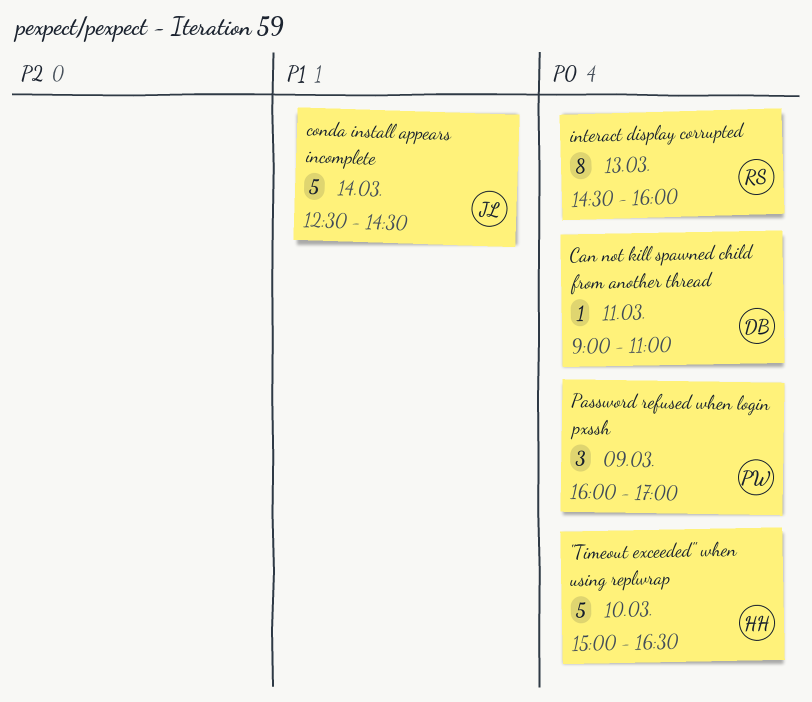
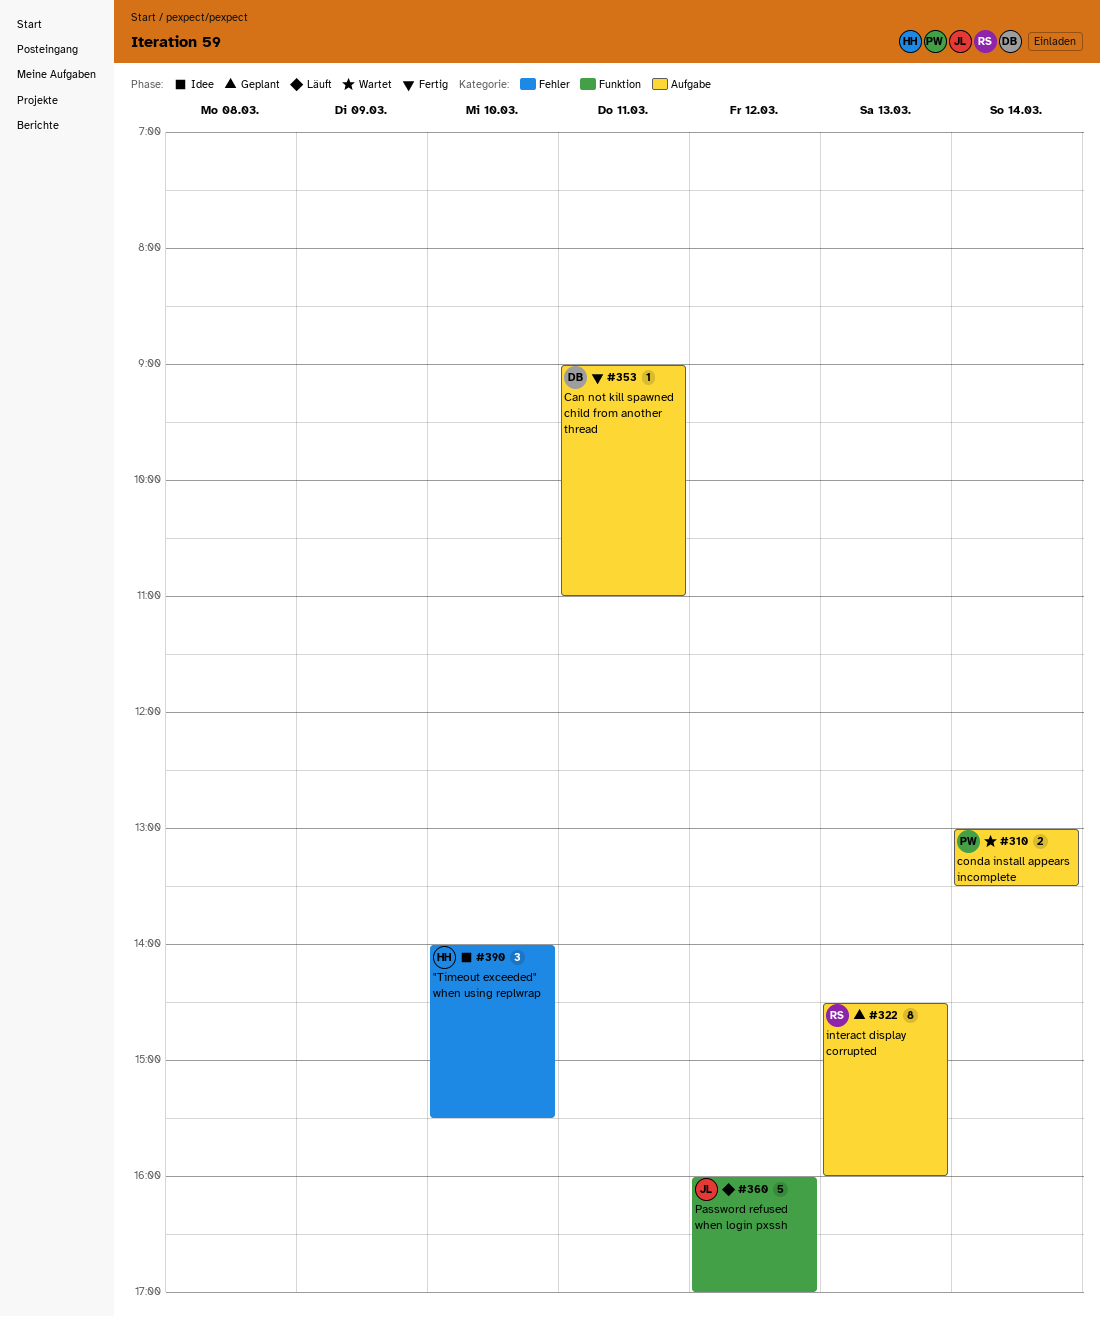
"Timeout exceeded" when using replwrap, estimate: 5 -> 3
"Timeout exceeded" when using replwrap, begins: 15:00 -> 14:00
"Timeout exceeded" when using replwrap, ends: 16:30 -> 15:30
conda install appears incomplete, owner: JL -> PW
conda install appears incomplete, estimate: 5 -> 2
conda install appears incomplete, begins: 12:30 -> 13:00
conda install appears incomplete, ends: 14:30 -> 13:30
Password refused when login pxssh, owner: PW -> JL
Password refused when login pxssh, estimate: 3 -> 5
Password refused when login pxssh, day: Mar 9 -> Mar 12

